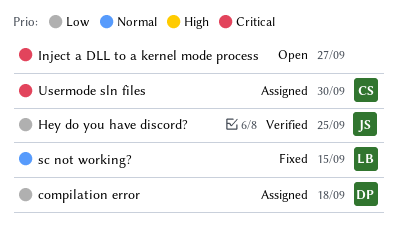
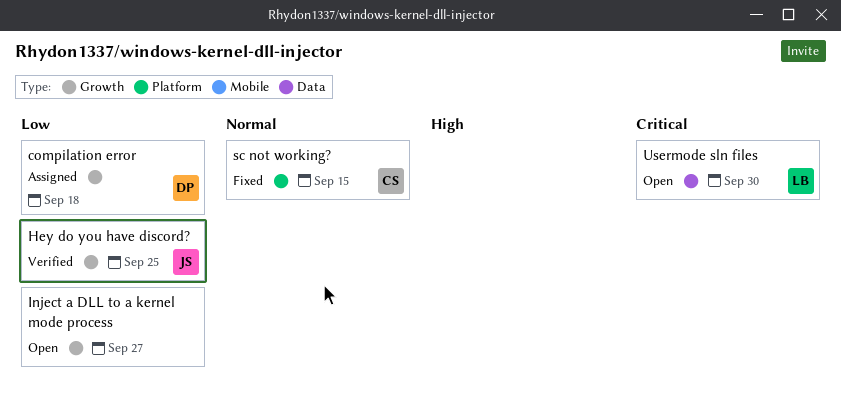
Inject a DLL to a kernel mode process, priority: Critical -> Low
sc not working?, owner: LB -> CS
Usermode sln files, status: Assigned -> Open
Usermode sln files, owner: CS -> LB

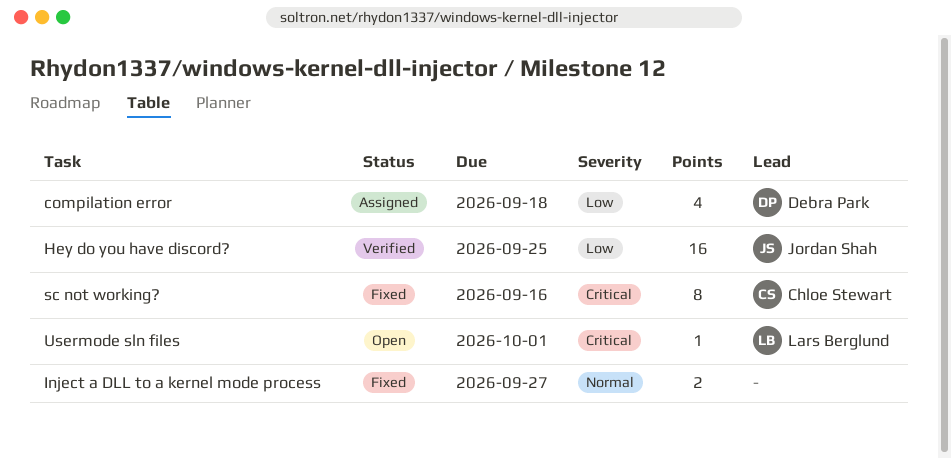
Inject a DLL to a kernel mode process, status: Open -> Fixed
Inject a DLL to a kernel mode process, priority: Low -> Normal
sc not working?, priority: Normal -> Critical
sc not working?, due: Sep 15 -> Sep 16
Usermode sln files, due: Sep 30 -> Oct 1

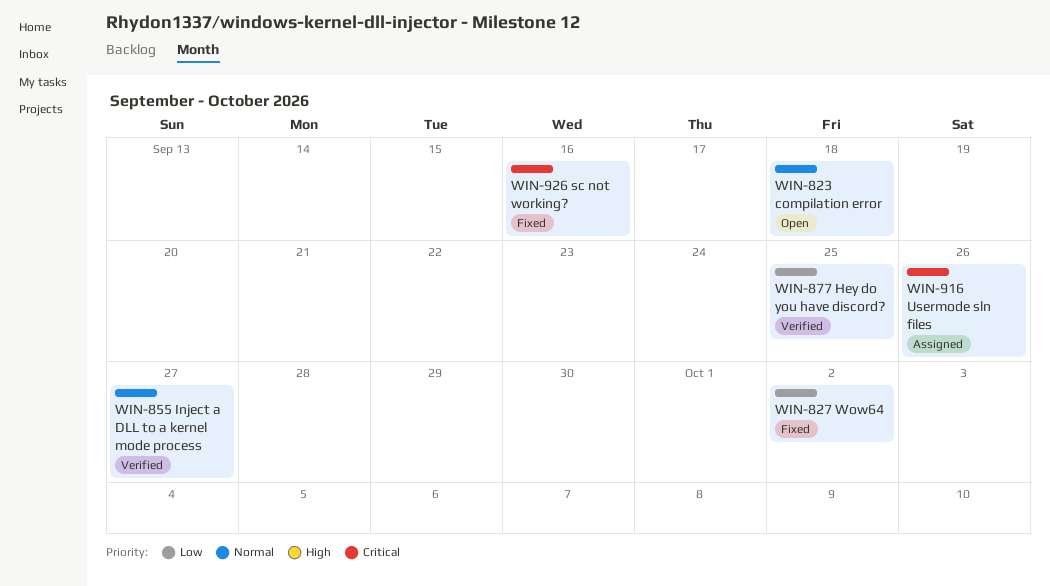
compilation error, status: Assigned -> Open
compilation error, priority: Low -> Normal
Inject a DLL to a kernel mode process, status: Fixed -> Verified
Usermode sln files, status: Open -> Assigned
Usermode sln files, due: Oct 1 -> Sep 26
Wow64: none -> present

